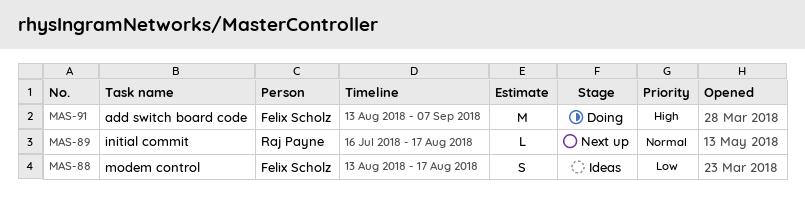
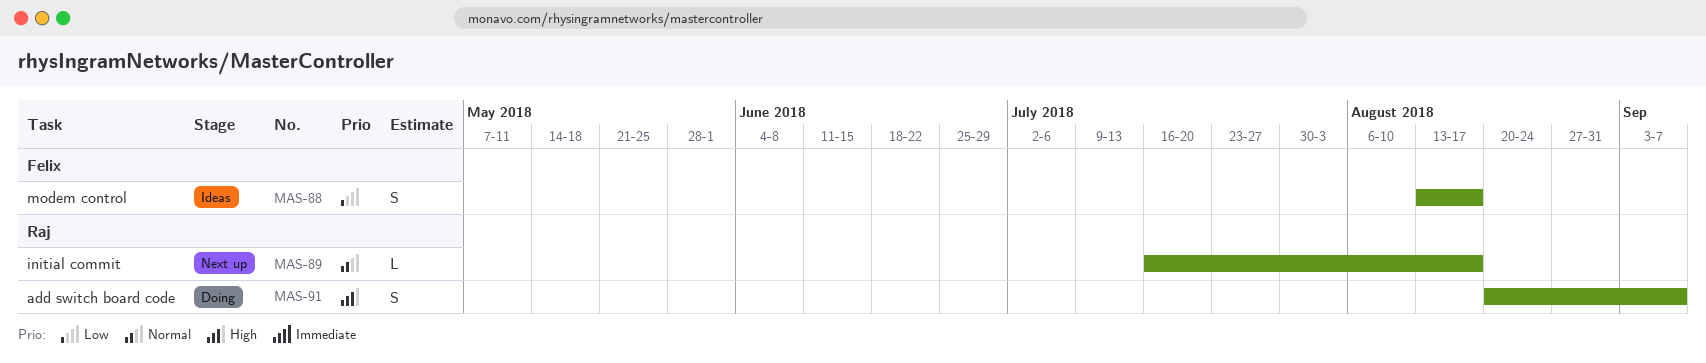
MAS-91, owner: Felix Scholz -> Raj Payne
MAS-91, estimate: M -> S
MAS-91, start: Aug 13 -> Aug 20

